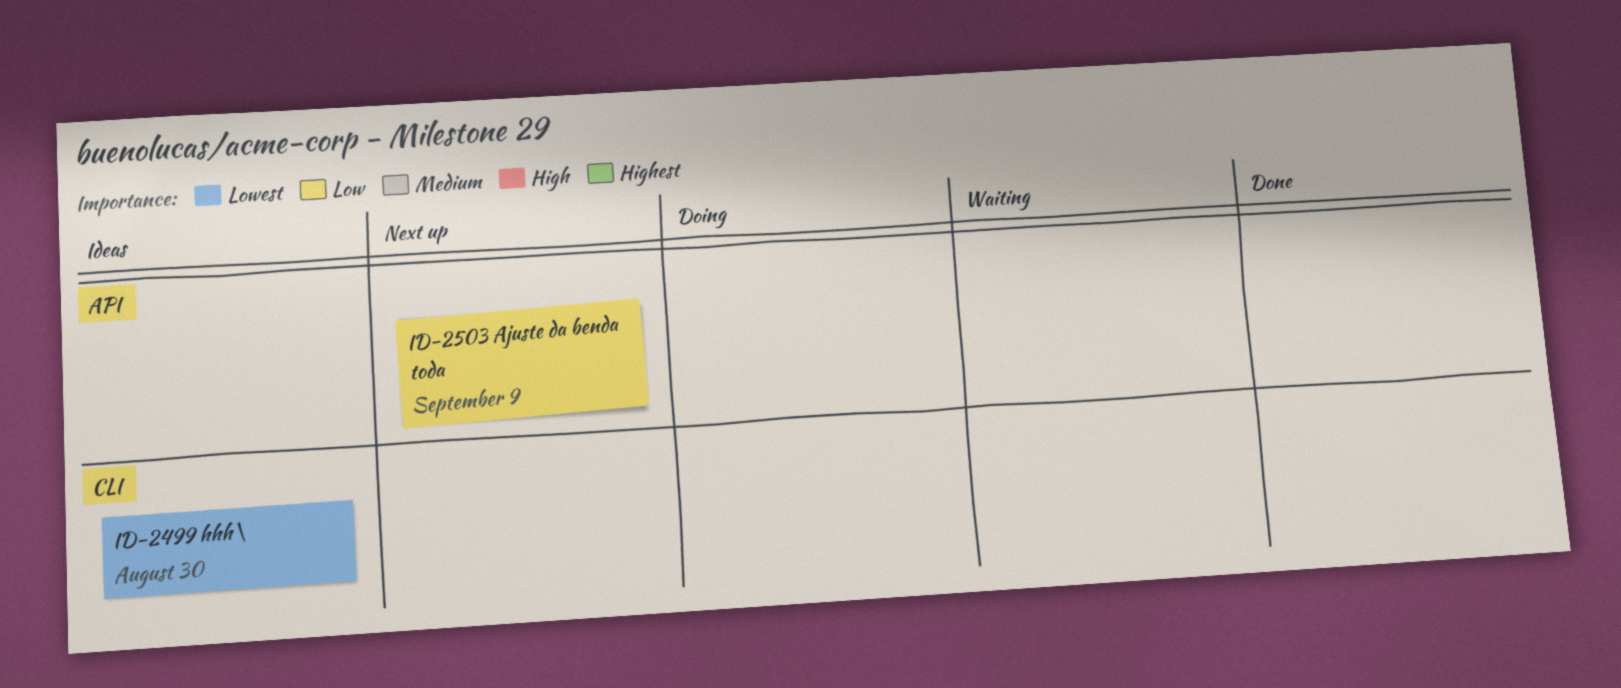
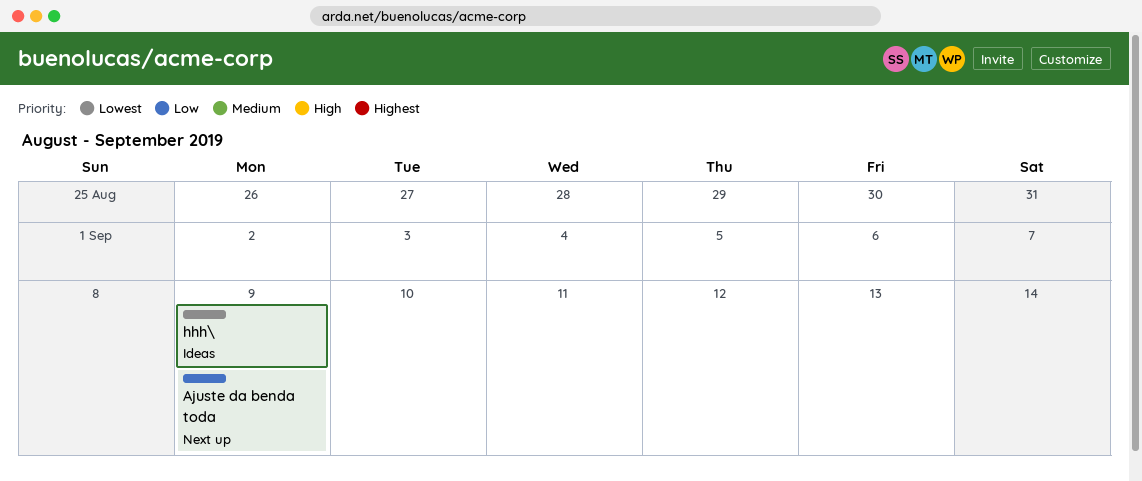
hhh\, due: Aug 30 -> Sep 9

